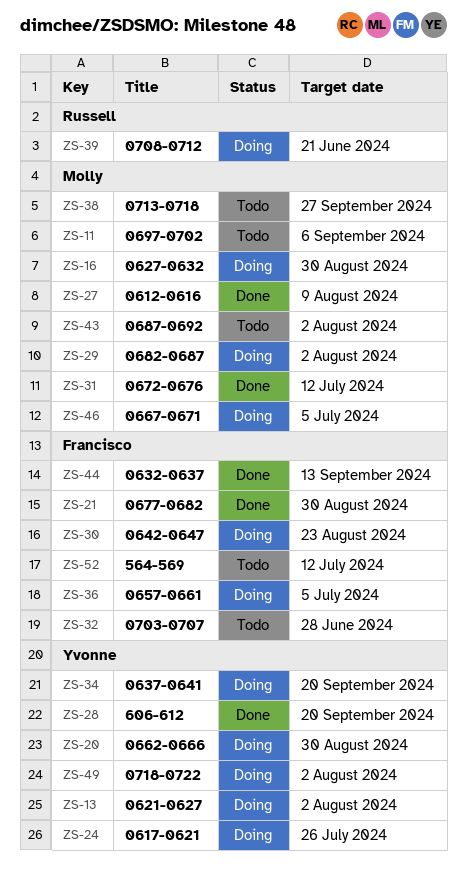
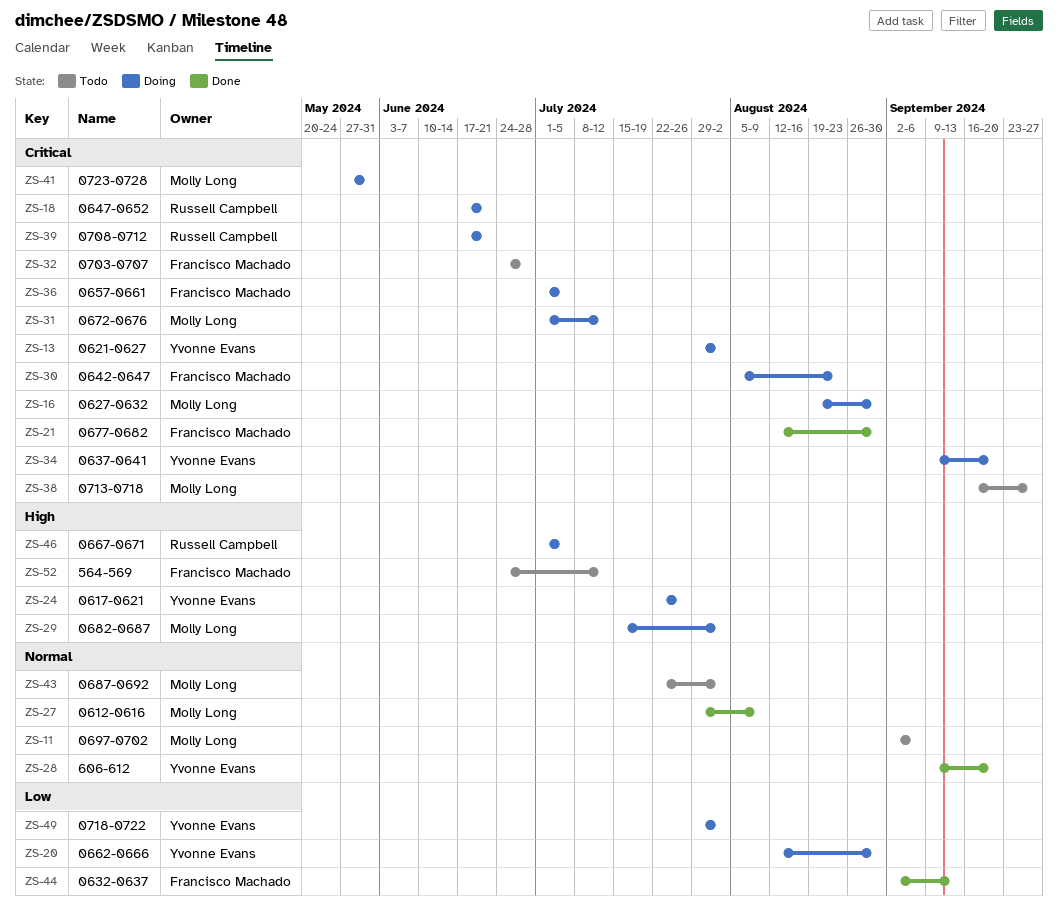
ZS-18: none -> present
ZS-31, status: Done -> Doing
ZS-41: none -> present
ZS-46, owner: Molly Long -> Russell Campbell

